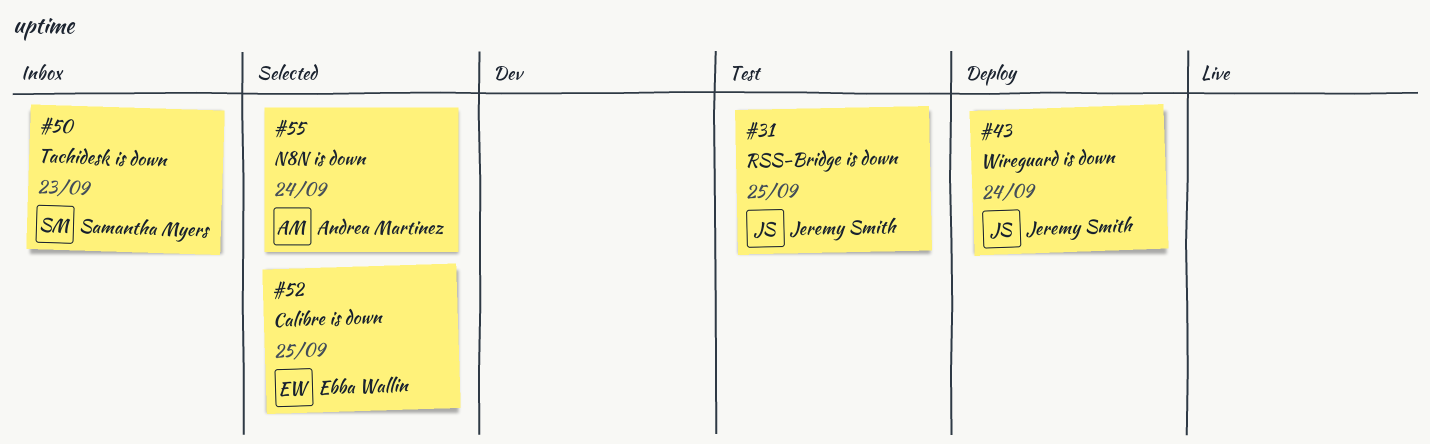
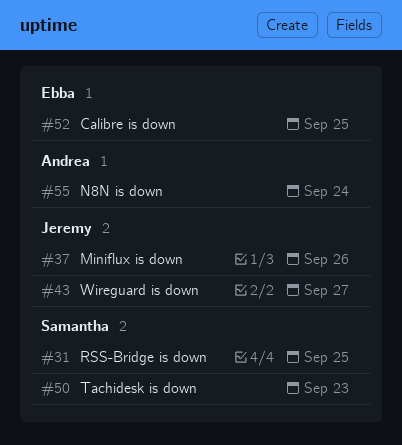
#31, owner: Jeremy Smith -> Samantha Myers
#37: none -> present
#43, day: Sep 24 -> Sep 27

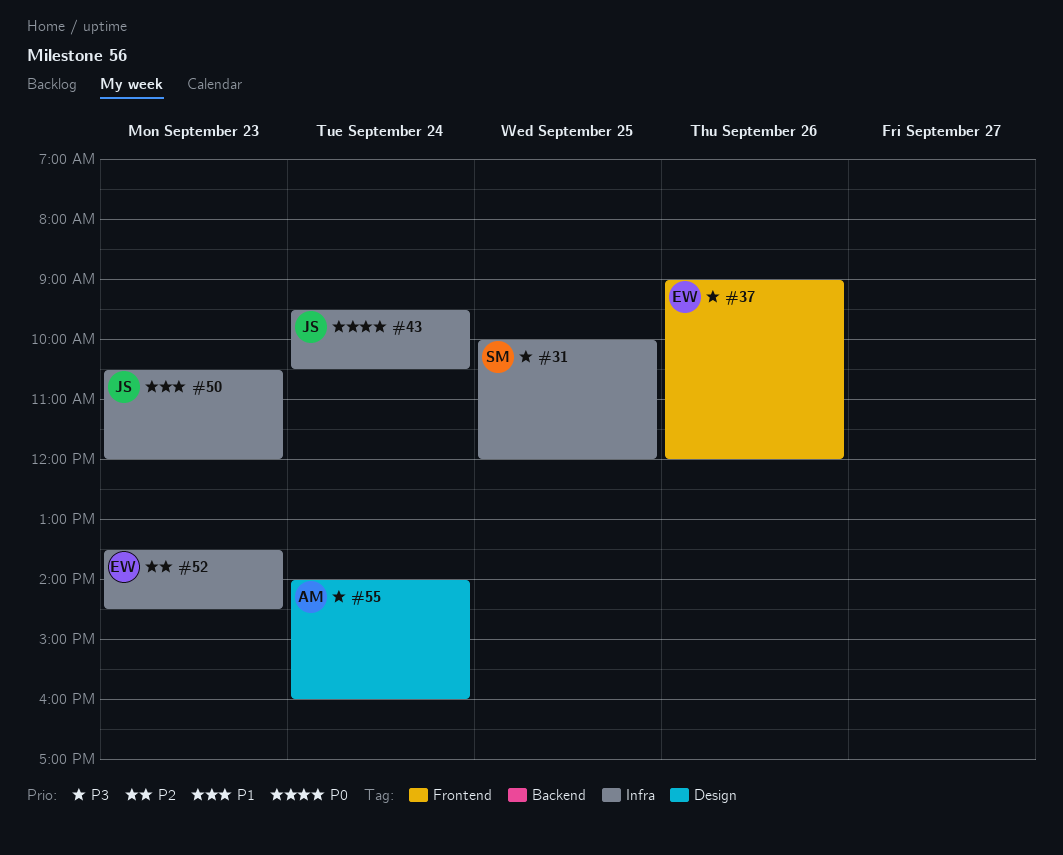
#37, owner: Jeremy -> Ebba
#43, day: Sep 27 -> Sep 24
#50, owner: Samantha -> Jeremy
#52, day: Sep 25 -> Sep 23

